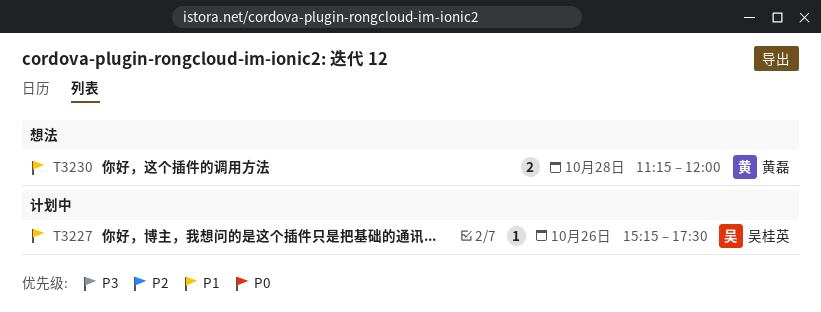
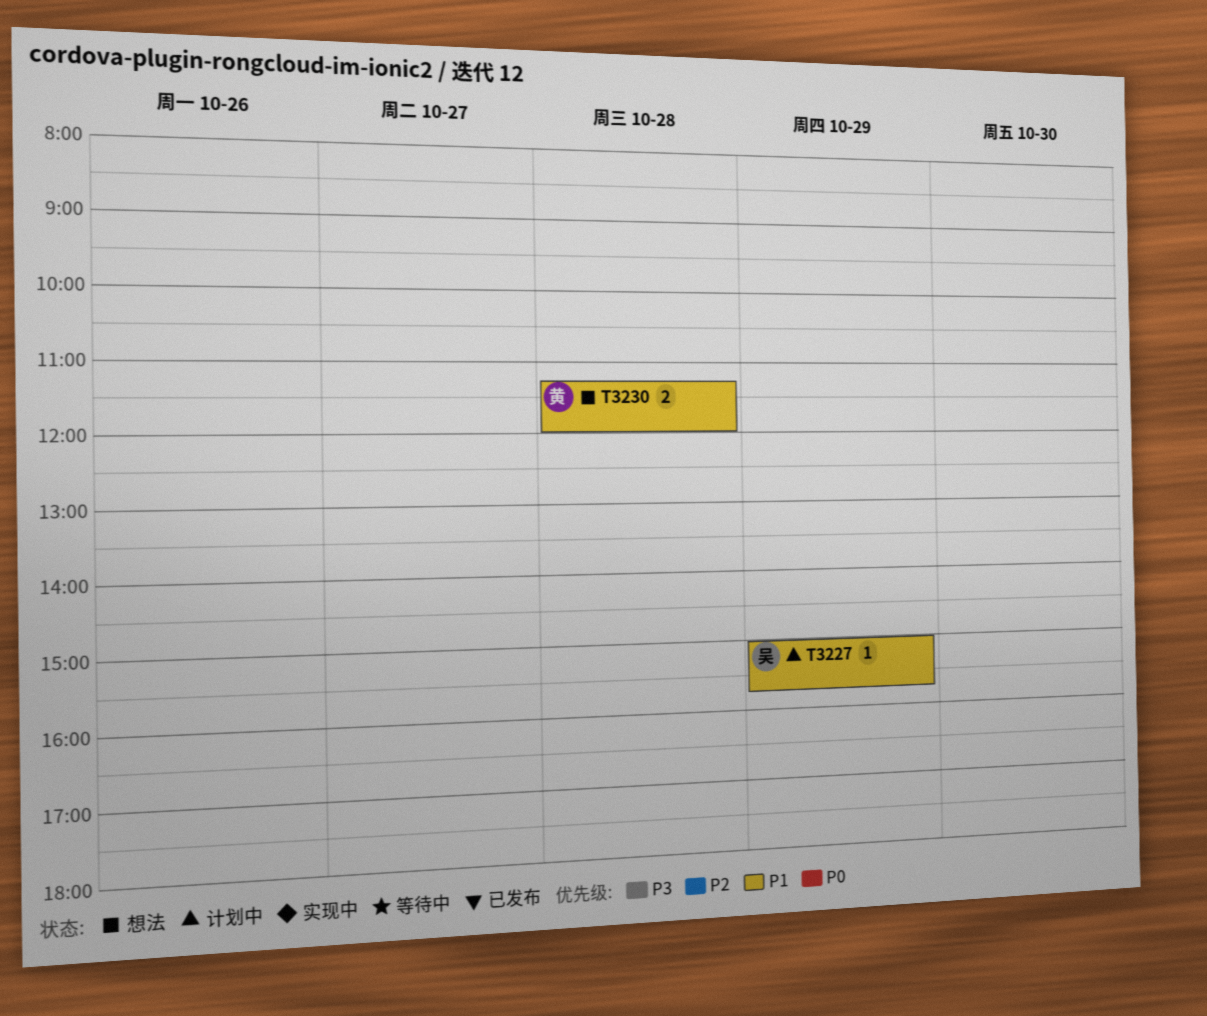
T3227, day: Oct 26 -> Oct 29
T3227, begins: 15:15 -> 15:00
T3227, ends: 17:30 -> 15:45

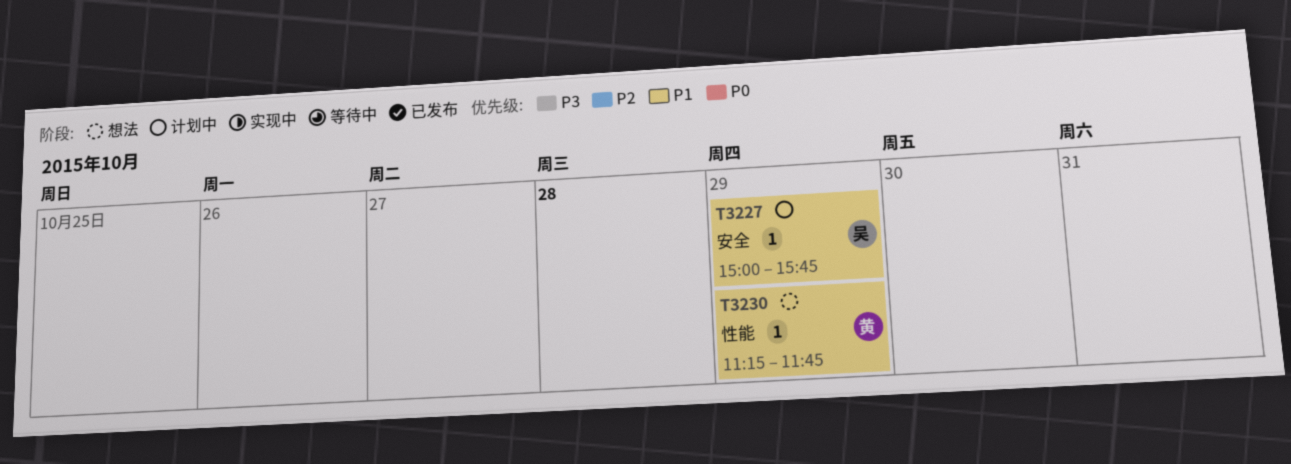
T3230, estimate: 2 -> 1
T3230, day: Oct 28 -> Oct 29
T3230, ends: 12:00 -> 11:45

